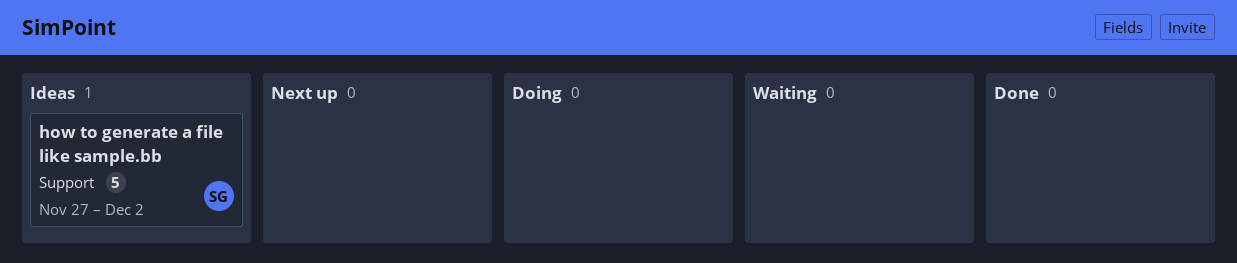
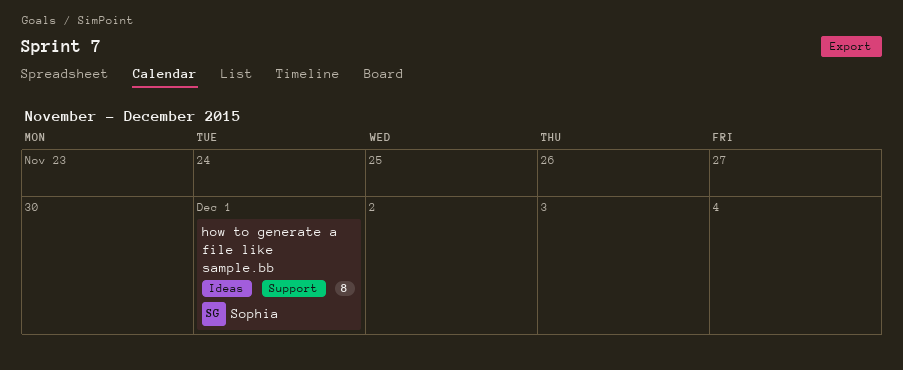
how to generate a file like sample.bb, estimate: 5 -> 8
how to generate a file like sample.bb, due: Dec 2 -> Dec 1

